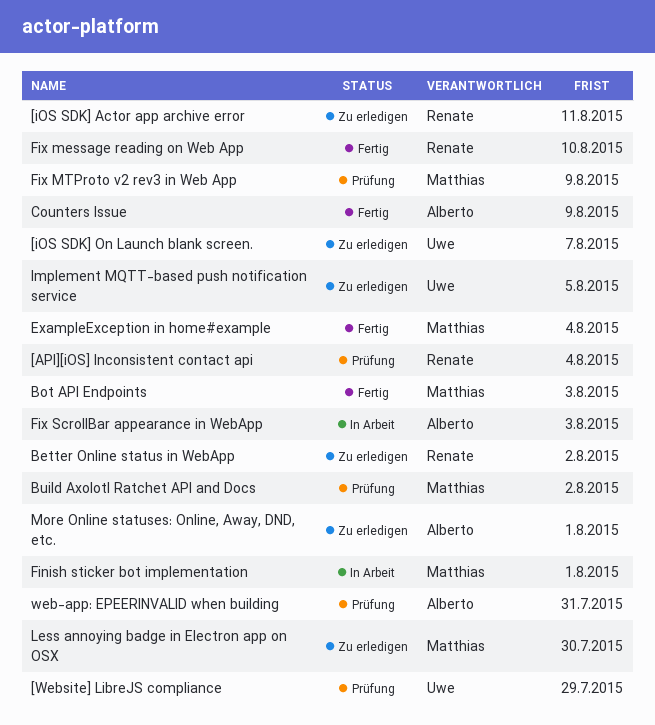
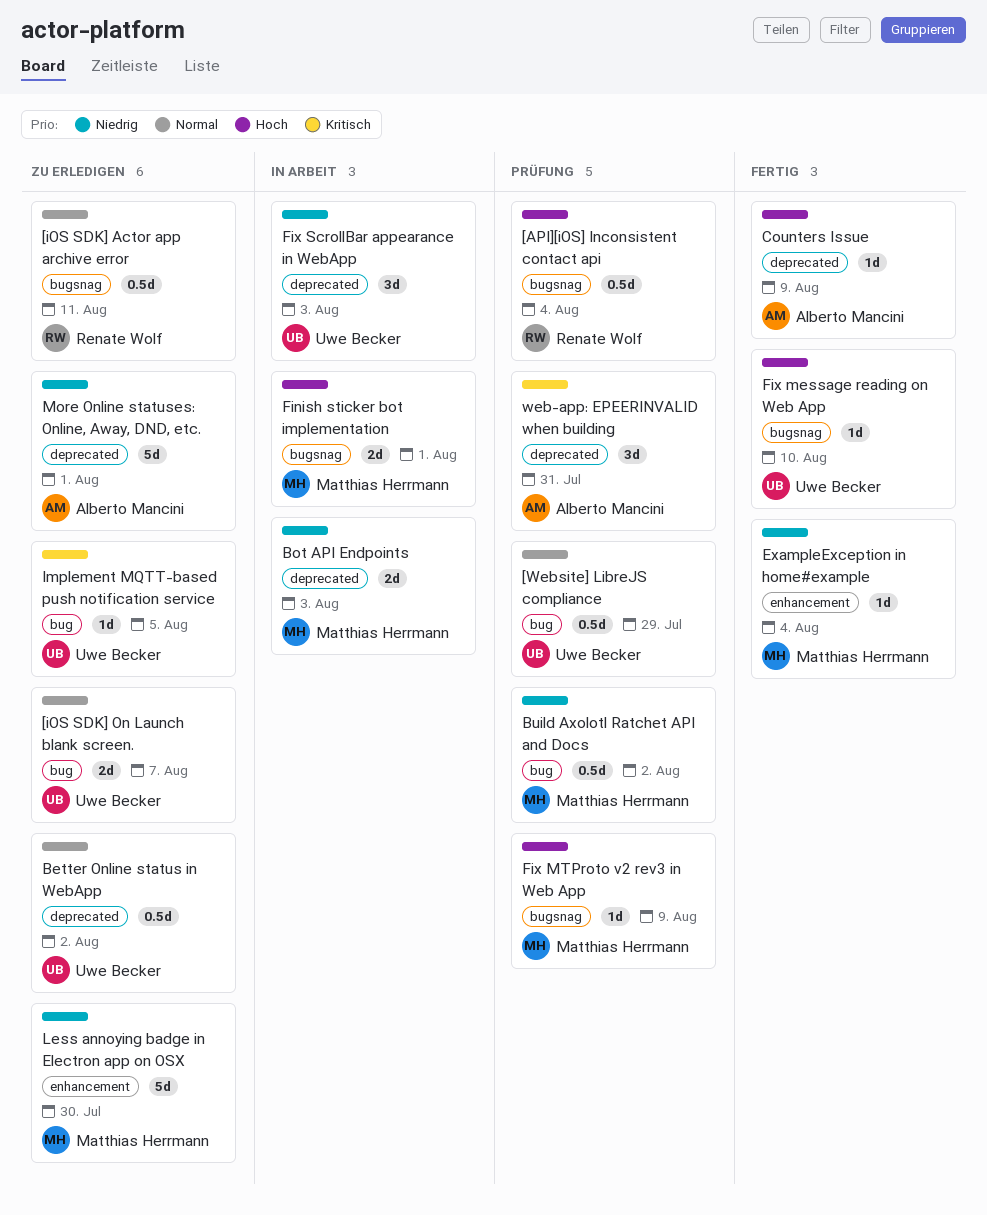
Better Online status in WebApp, owner: Renate Wolf -> Uwe Becker
Bot API Endpoints, status: Fertig -> In Arbeit
Fix message reading on Web App, owner: Renate Wolf -> Uwe Becker
Fix ScrollBar appearance in WebApp, owner: Alberto Mancini -> Uwe Becker

